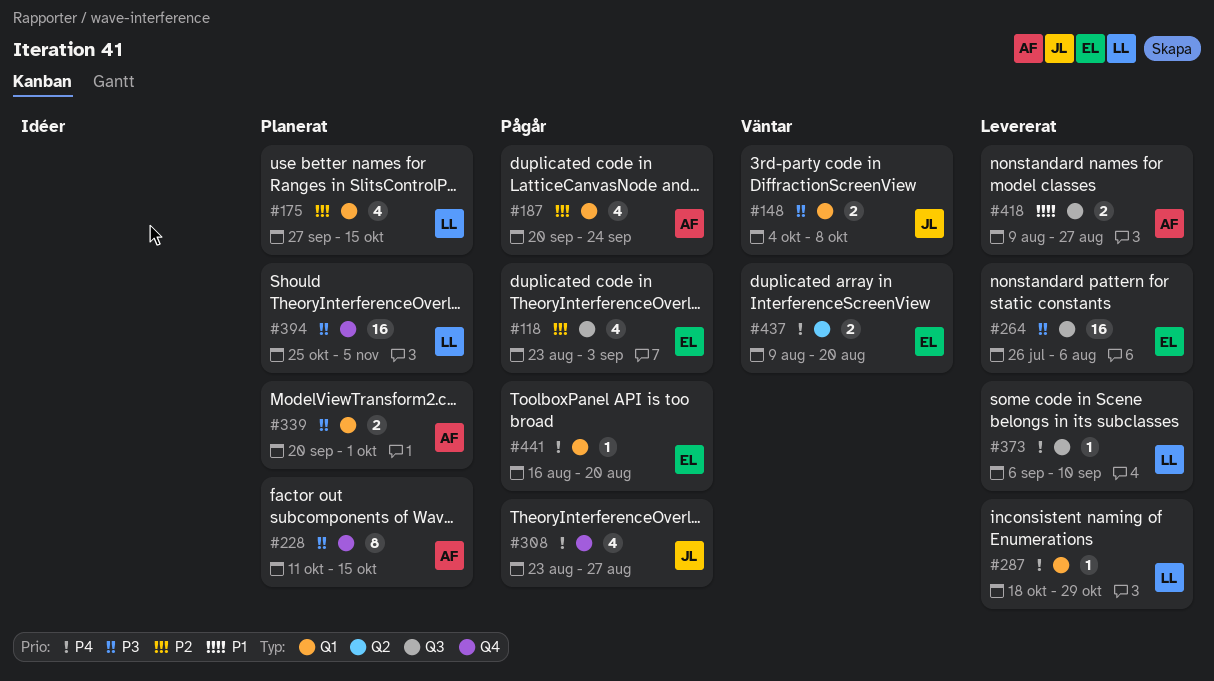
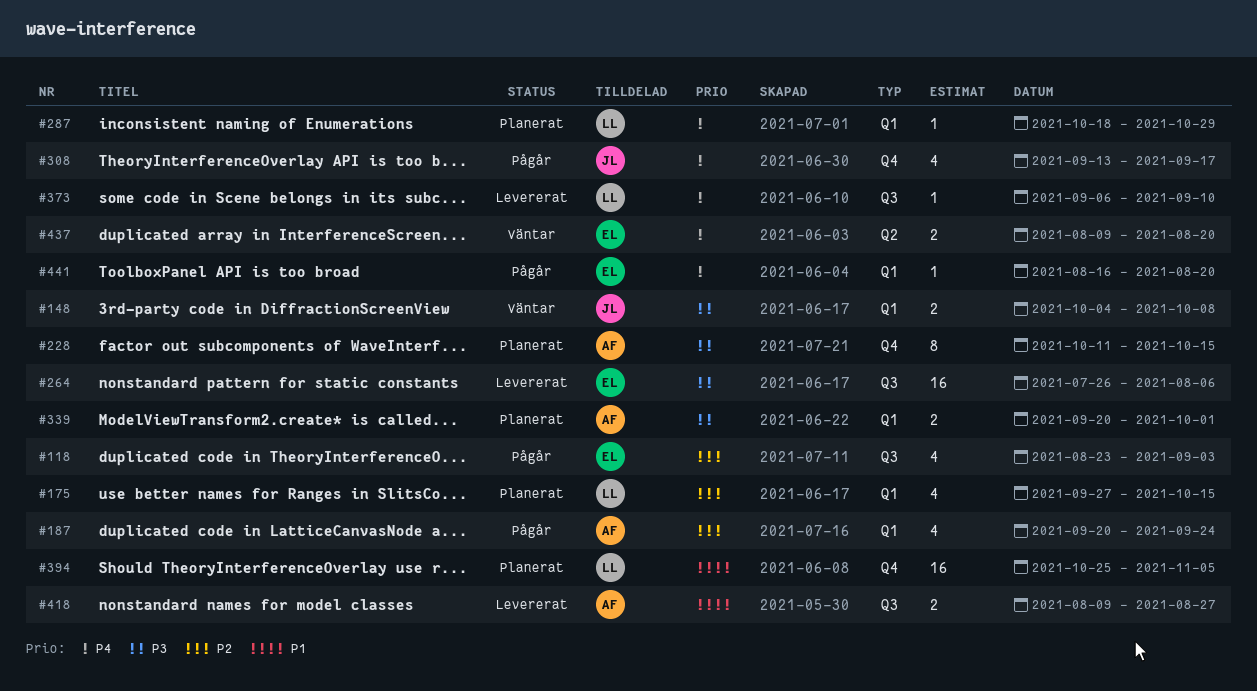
#287, status: Levererat -> Planerat
#308, start: Aug 23 -> Sep 13
#308, due: Aug 27 -> Sep 17
#394, priority: P3 -> P1

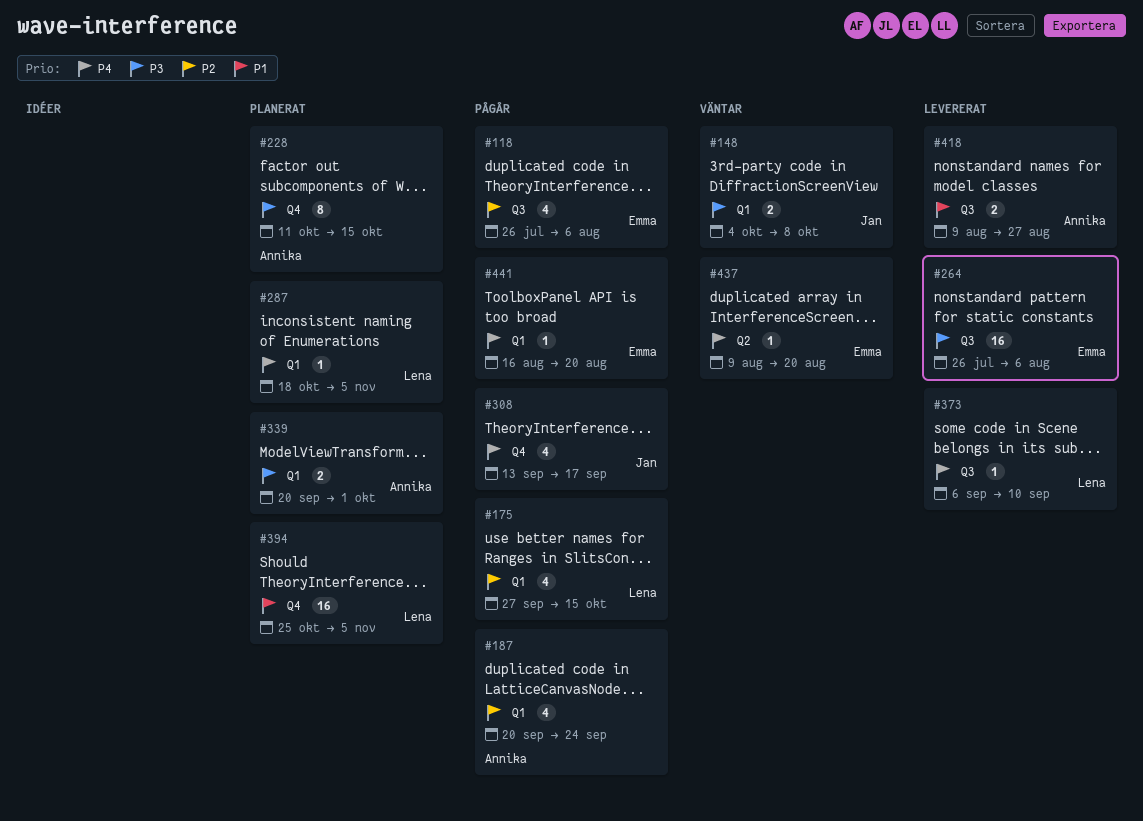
#118, start: Aug 23 -> Jul 26
#118, due: Sep 3 -> Aug 6
#175, status: Planerat -> Pågår
#287, due: Oct 29 -> Nov 5
#437, estimate: 2 -> 1

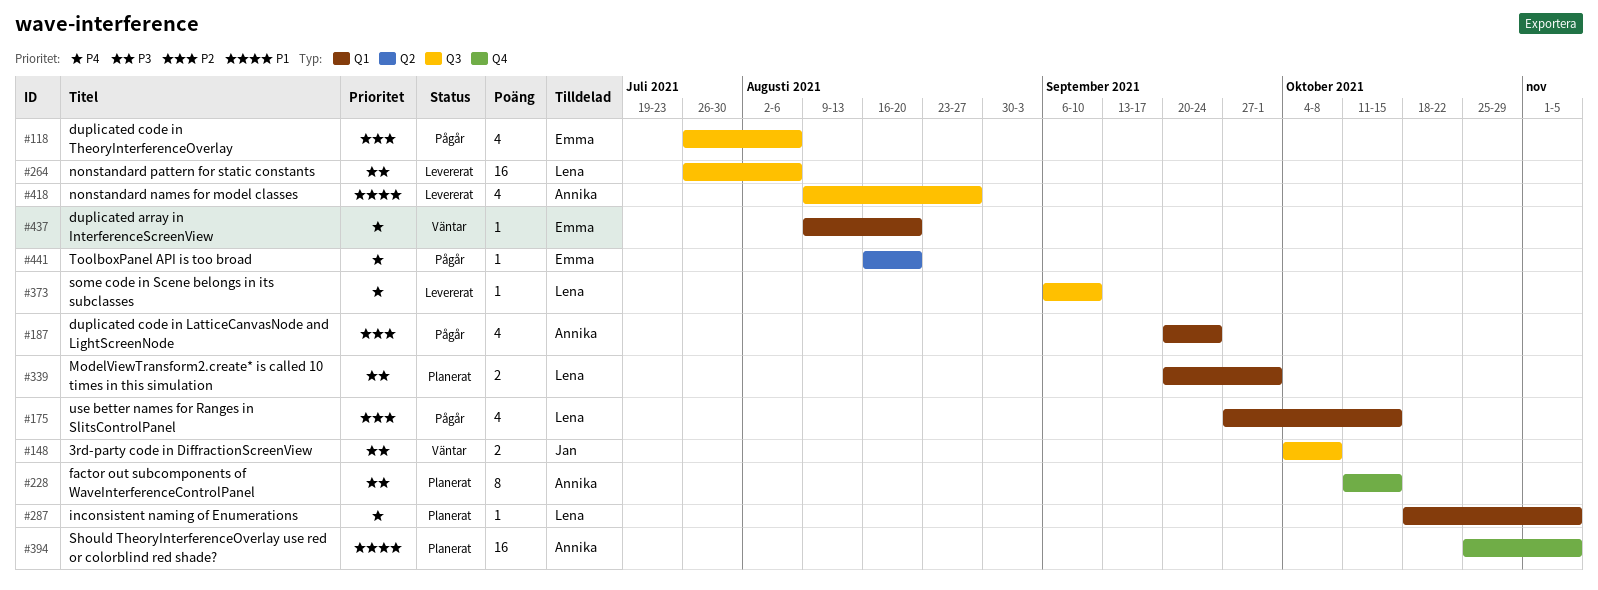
#148, label: Q1 -> Q3
#264, owner: Emma -> Lena
#308: present -> none
#339, owner: Annika -> Lena
#394, owner: Lena -> Annika
#418, estimate: 2 -> 4
#437, label: Q2 -> Q1
#441, label: Q1 -> Q2

